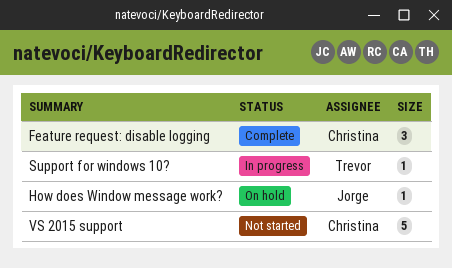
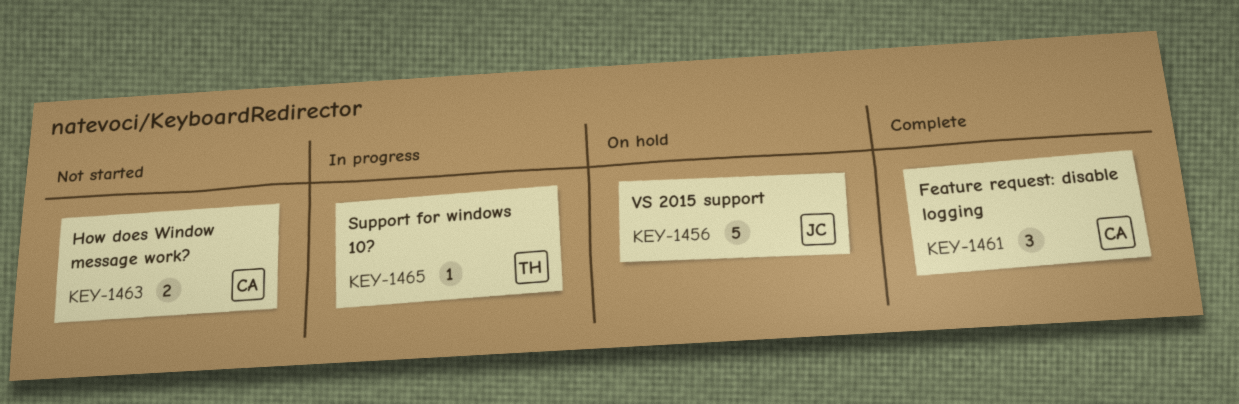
How does Window message work?, status: On hold -> Not started
How does Window message work?, owner: Jorge -> Christina
How does Window message work?, estimate: 1 -> 2
VS 2015 support, status: Not started -> On hold
VS 2015 support, owner: Christina -> Jorge

